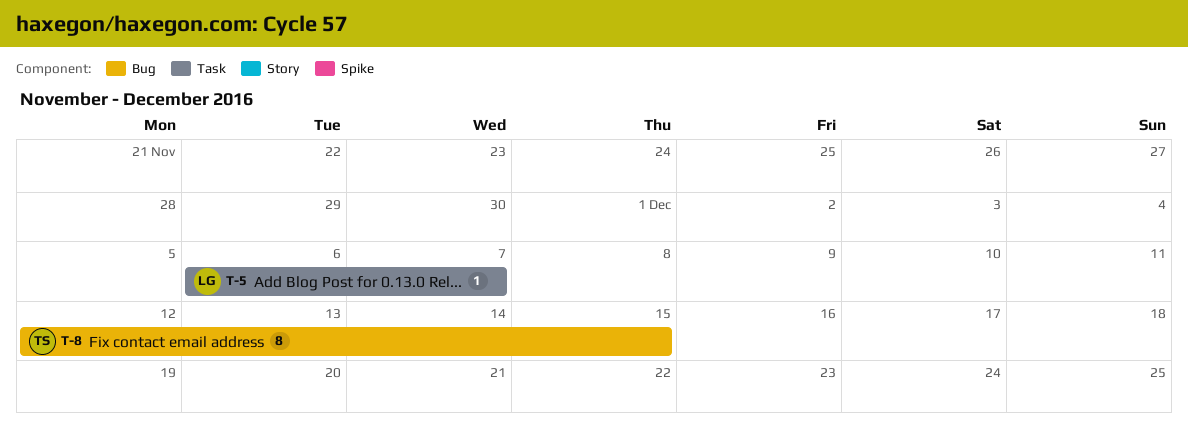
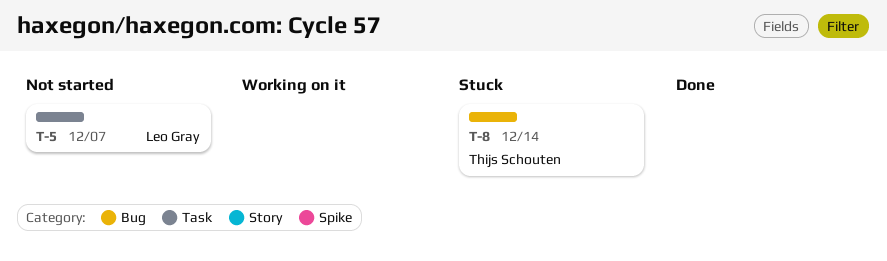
T-8, due: Dec 15 -> Dec 14

